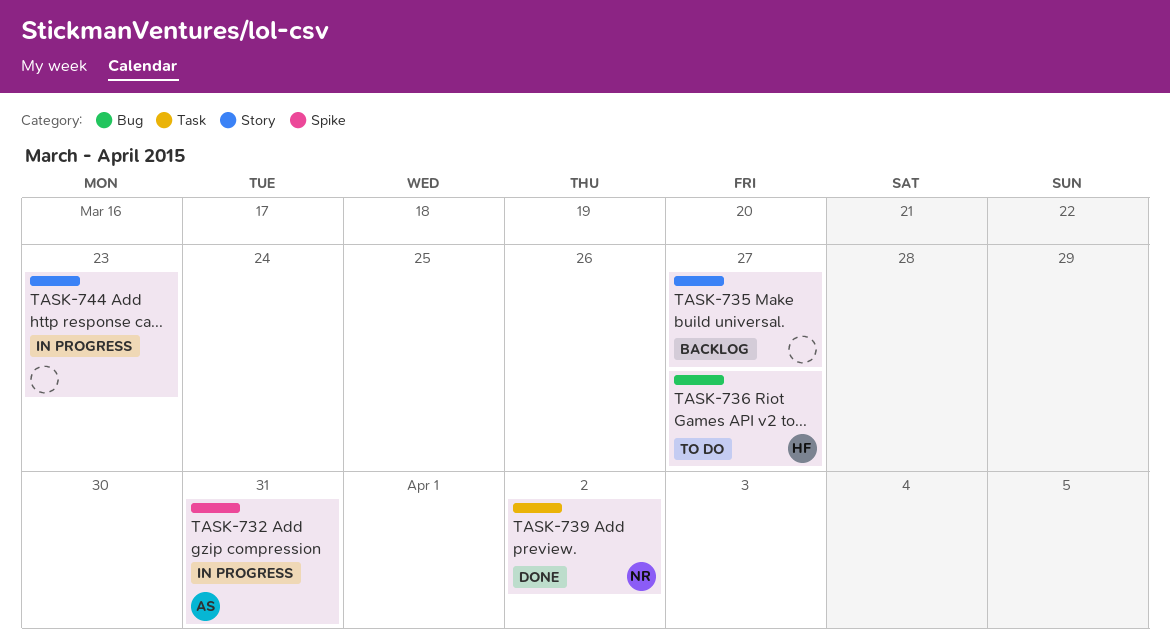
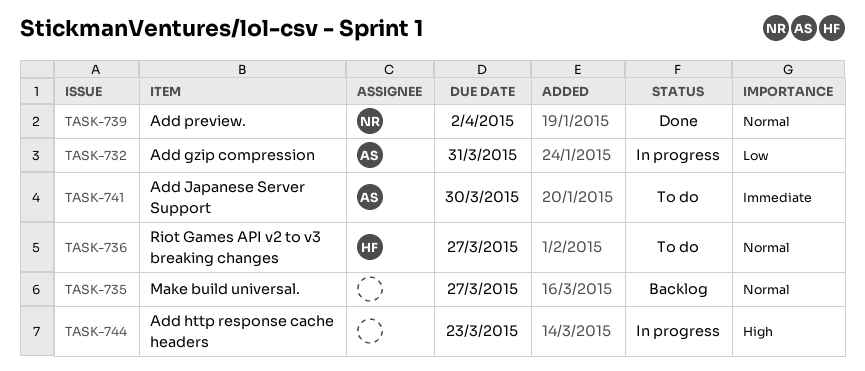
TASK-741: none -> present

